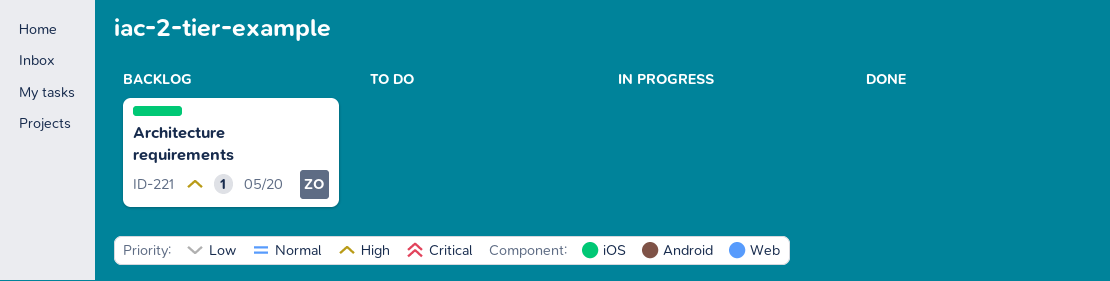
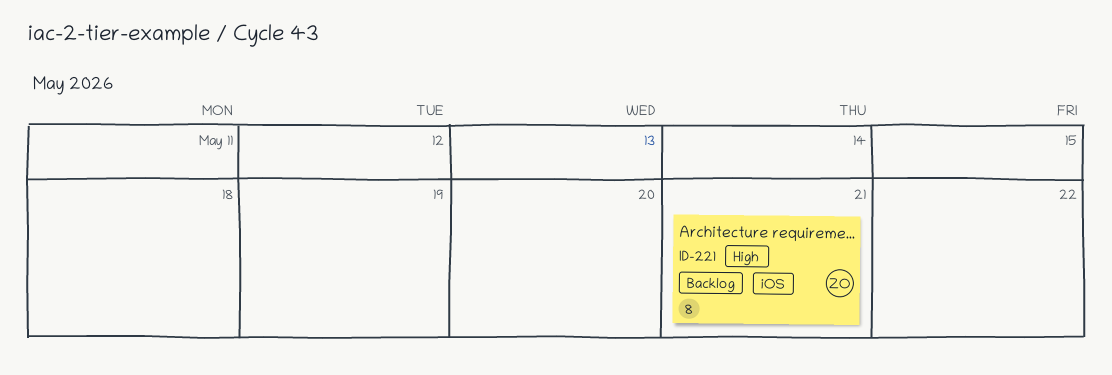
ID-221, estimate: 1 -> 8
ID-221, due: May 20 -> May 21

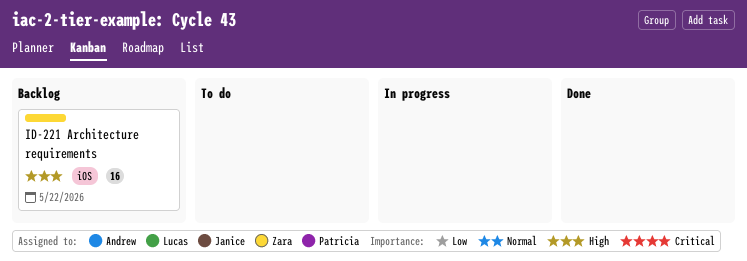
ID-221, estimate: 8 -> 16
ID-221, due: May 21 -> May 22

